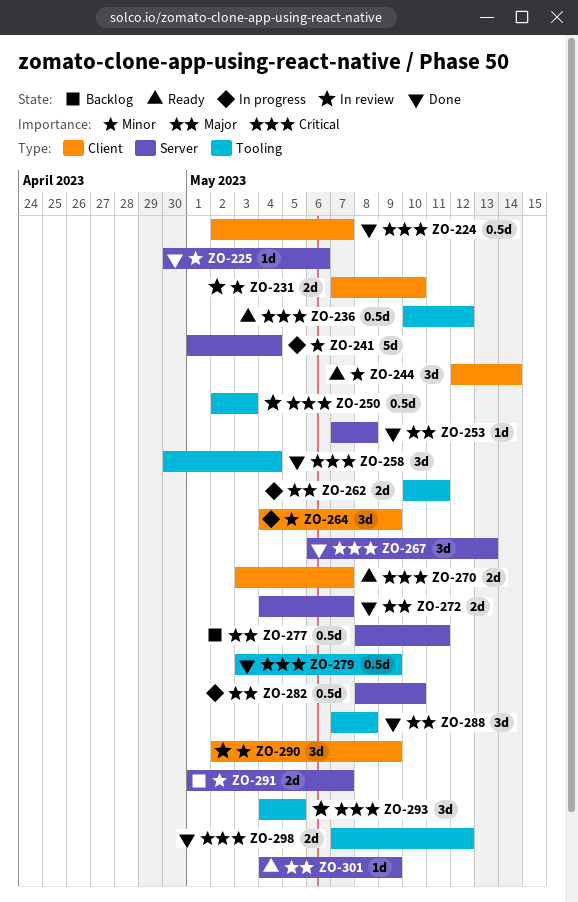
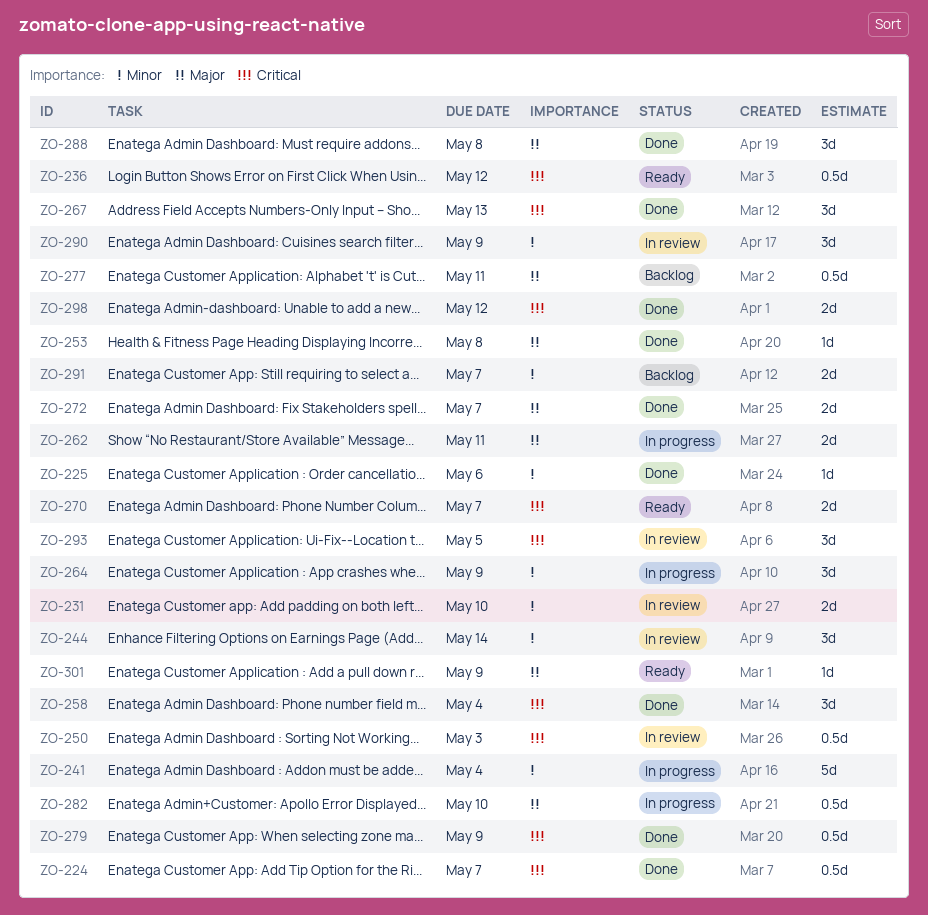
ZO-244, status: Ready -> In review

